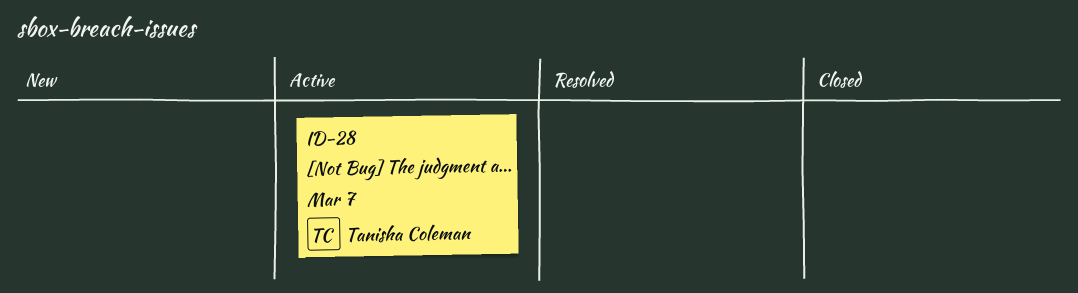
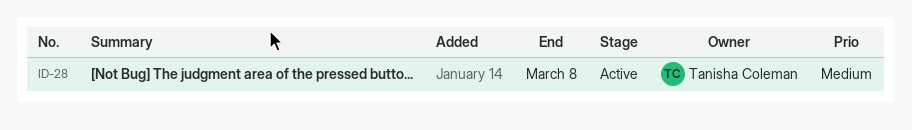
ID-28, due: Mar 7 -> Mar 8

